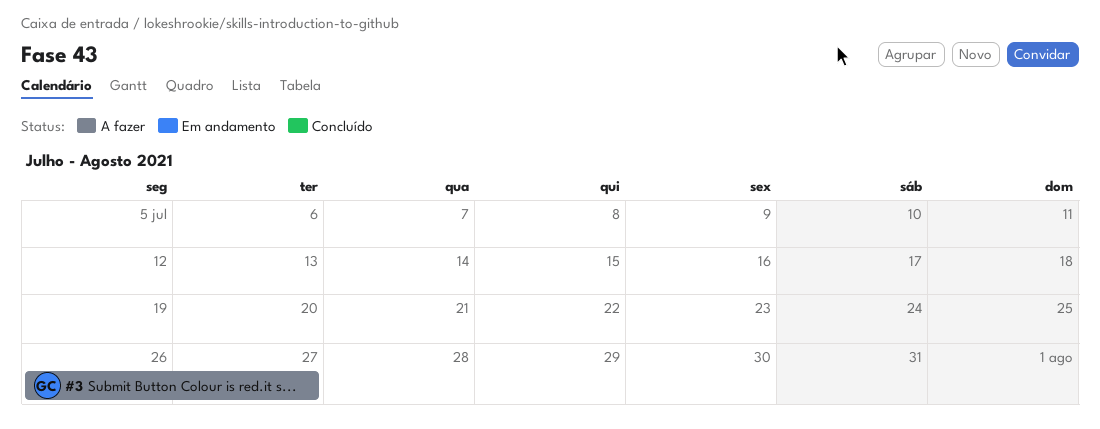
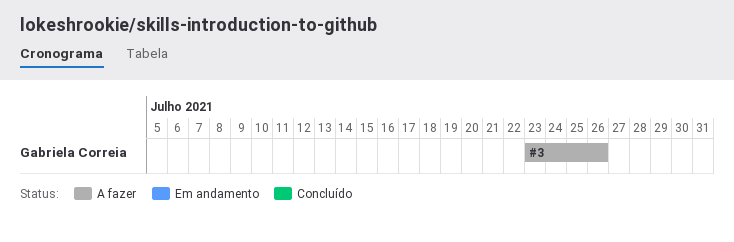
#3, start: Jul 26 -> Jul 23
#3, due: Jul 27 -> Jul 26

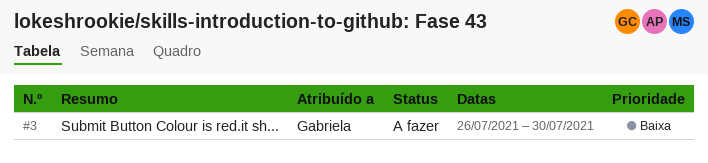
#3, start: Jul 23 -> Jul 26
#3, due: Jul 26 -> Jul 30

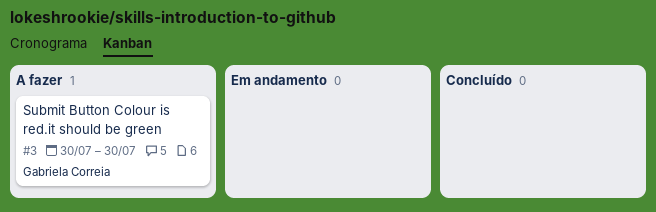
#3, start: Jul 26 -> Jul 30

